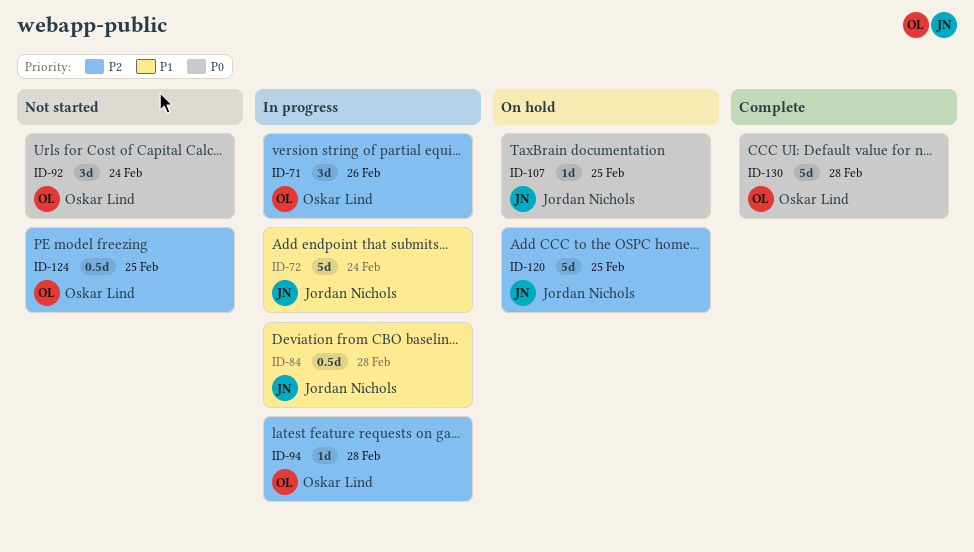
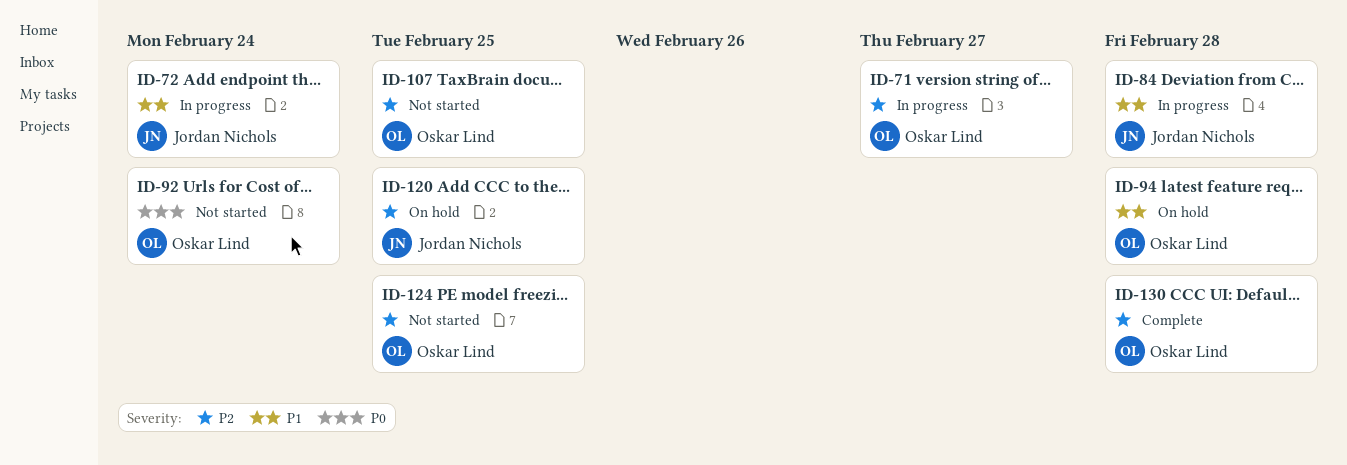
ID-71, due: Feb 26 -> Feb 27
ID-94, status: In progress -> On hold
ID-94, priority: P2 -> P1
ID-107, status: On hold -> Not started
ID-107, owner: Jordan Nichols -> Oskar Lind
ID-107, priority: P0 -> P2
ID-130, priority: P0 -> P2

